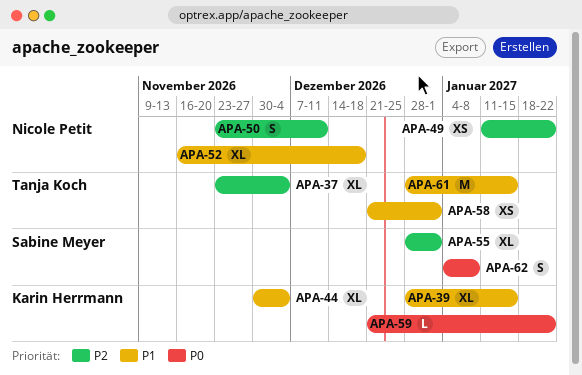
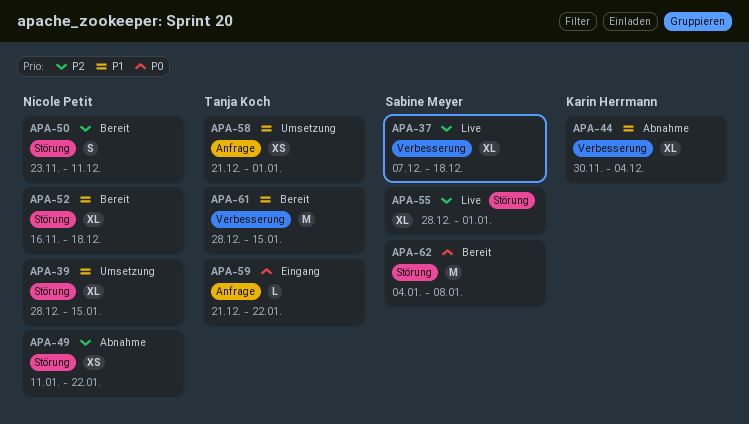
APA-37, owner: Tanja Koch -> Sabine Meyer
APA-37, start: Nov 23 -> Dec 7
APA-37, due: Dec 4 -> Dec 18
APA-39, owner: Karin Herrmann -> Nicole Petit
APA-59, owner: Karin Herrmann -> Tanja Koch
APA-62, estimate: S -> M

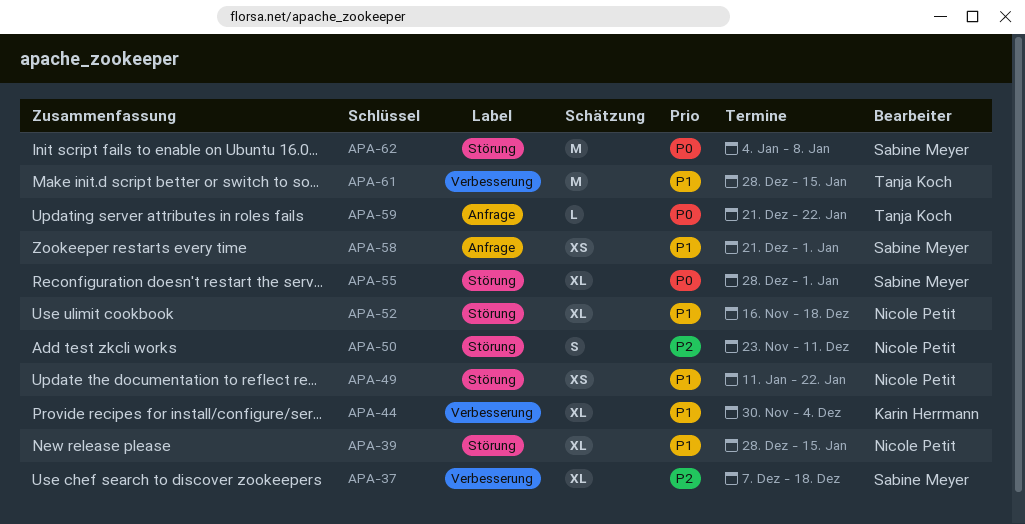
APA-49, priority: P2 -> P1
APA-55, priority: P2 -> P0
APA-58, owner: Tanja Koch -> Sabine Meyer

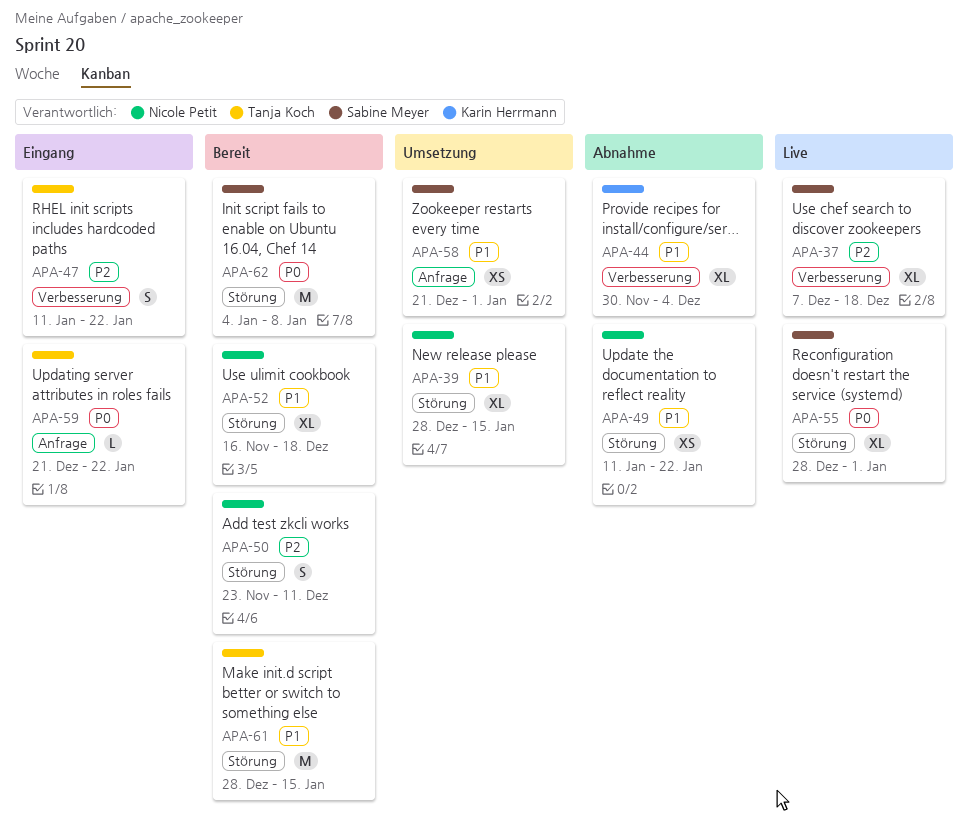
APA-47: none -> present
APA-61, label: Verbesserung -> Störung

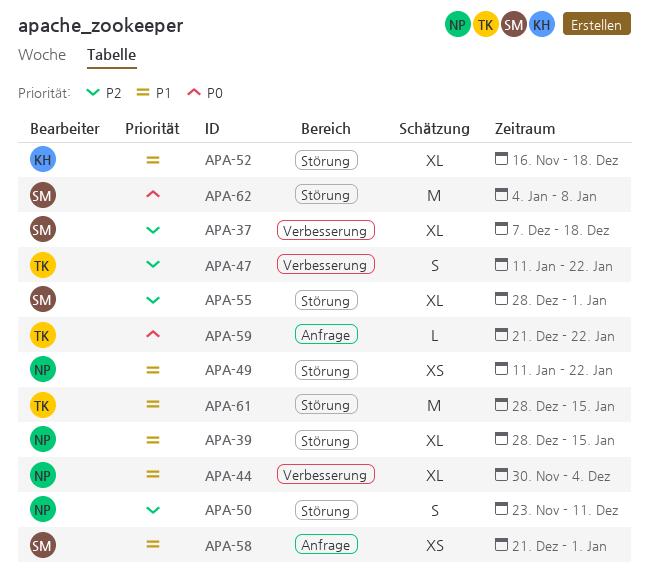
APA-44, owner: Karin Herrmann -> Nicole Petit
APA-52, owner: Nicole Petit -> Karin Herrmann
APA-55, priority: P0 -> P2

